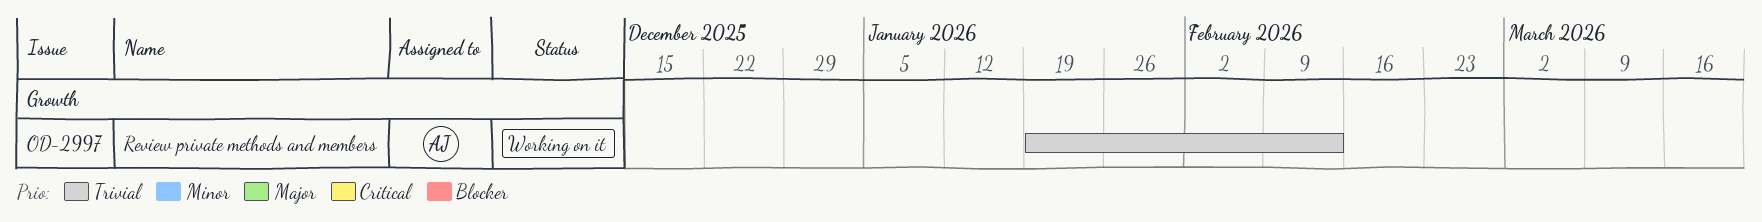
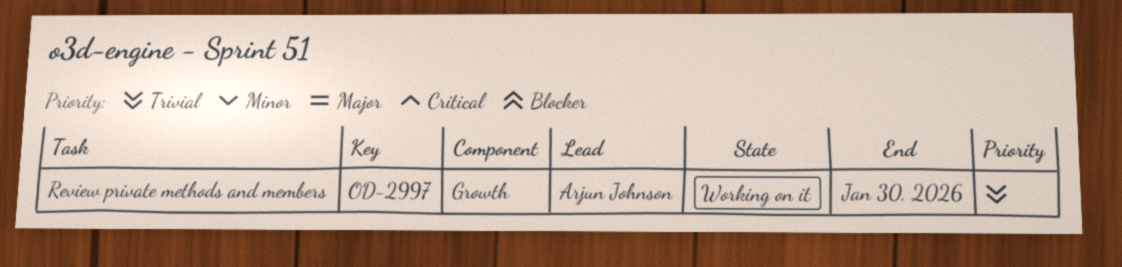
OD-2997, due: Feb 13 -> Jan 30

